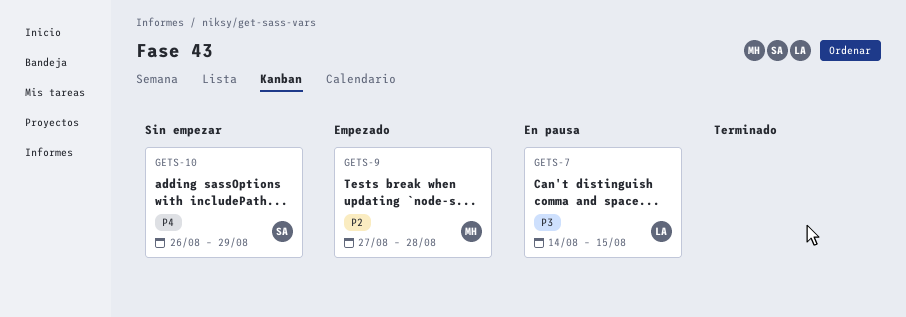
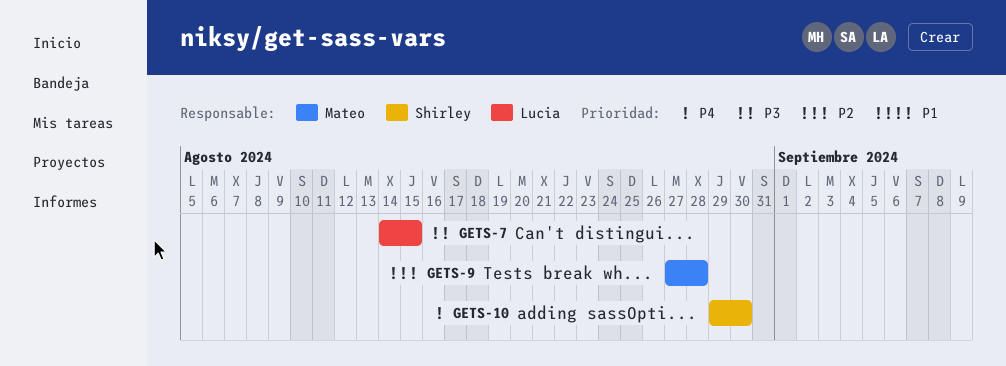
GETS-10, start: Aug 26 -> Aug 29
GETS-10, due: Aug 29 -> Aug 30

